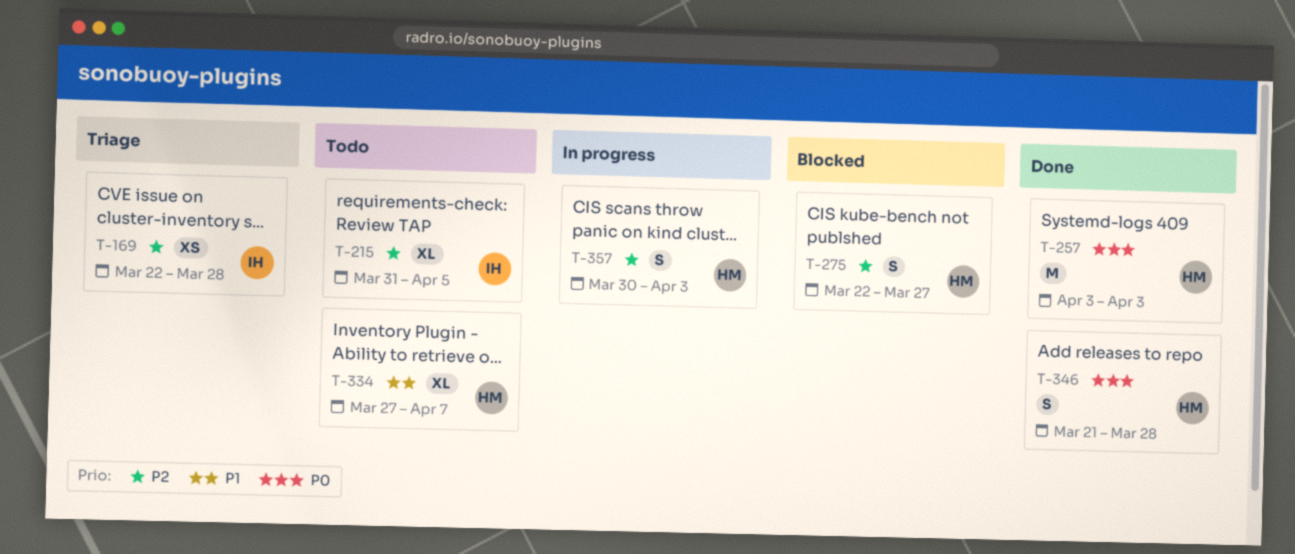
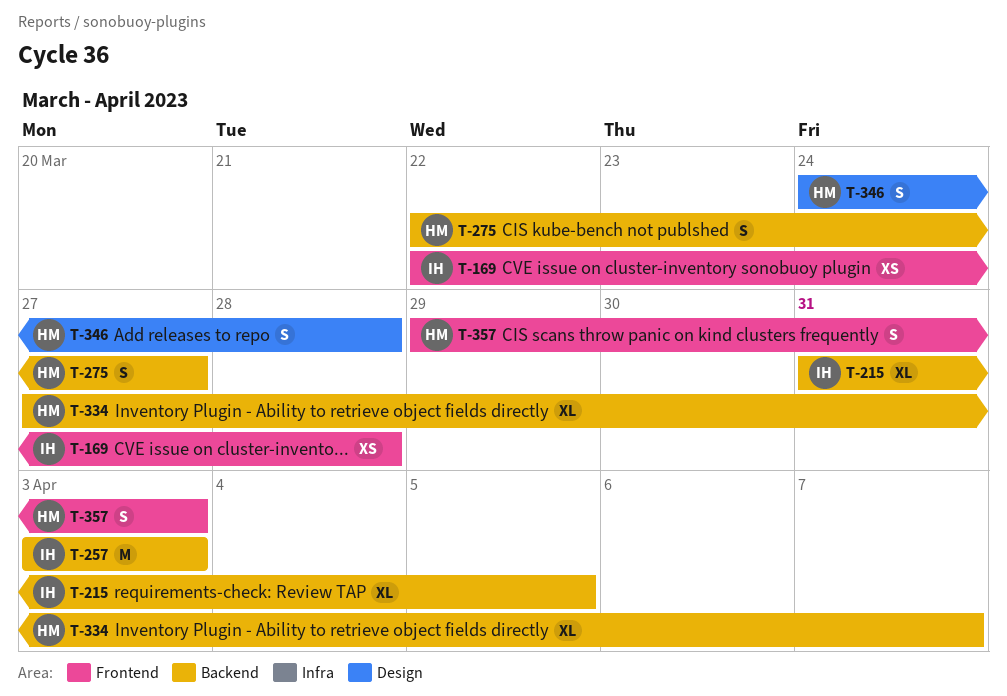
T-257, owner: HM -> IH
T-346, start: Mar 21 -> Mar 24
T-357, start: Mar 30 -> Mar 29

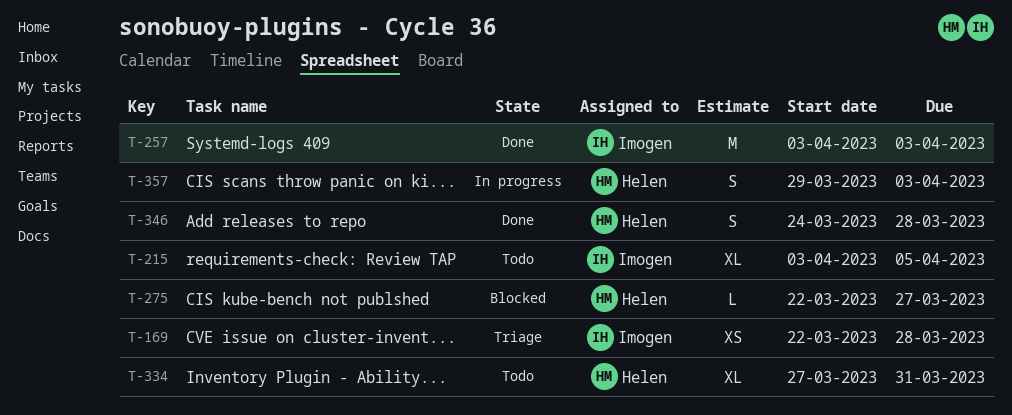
T-215, start: Mar 31 -> Apr 3
T-275, estimate: S -> L
T-334, due: Apr 7 -> Mar 31

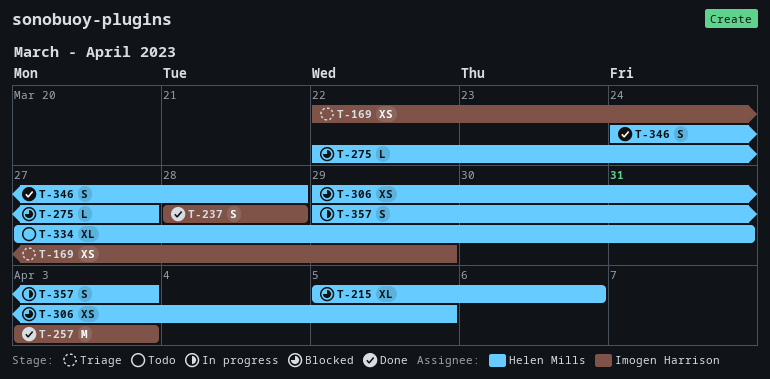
T-169, due: Mar 28 -> Mar 29
T-215, status: Todo -> Blocked
T-215, owner: Imogen Harrison -> Helen Mills
T-215, start: Apr 3 -> Apr 5
T-215, due: Apr 5 -> Apr 6
T-237: none -> present
T-306: none -> present

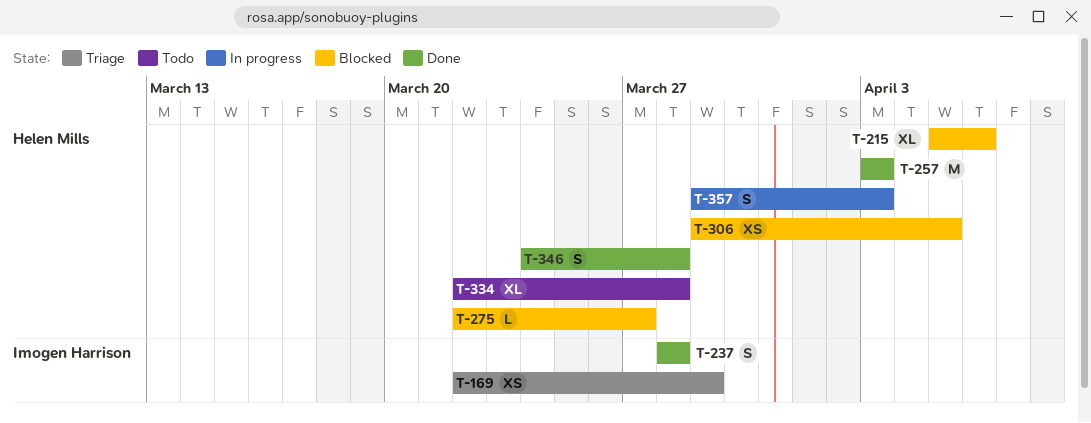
T-257, owner: Imogen Harrison -> Helen Mills
T-334, start: Mar 27 -> Mar 22
T-334, due: Mar 31 -> Mar 28

